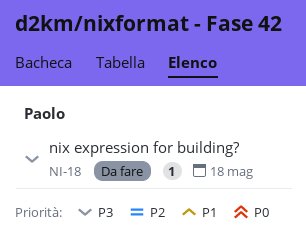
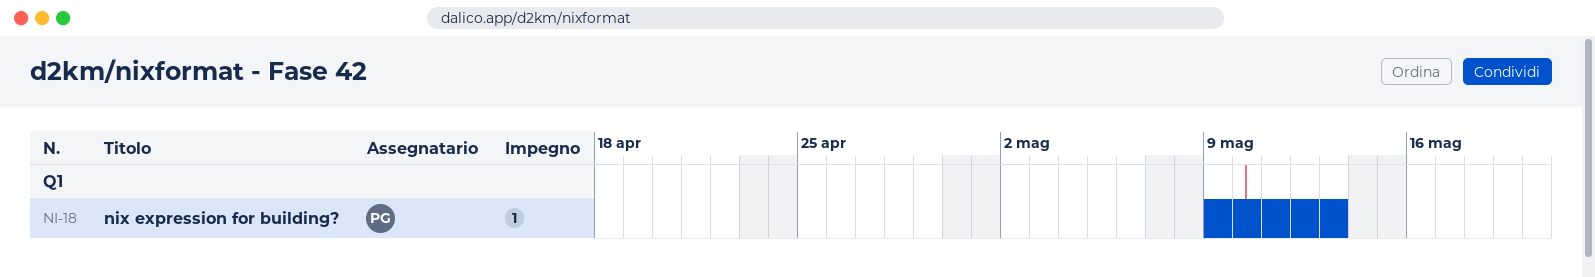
NI-18, due: May 18 -> May 13

